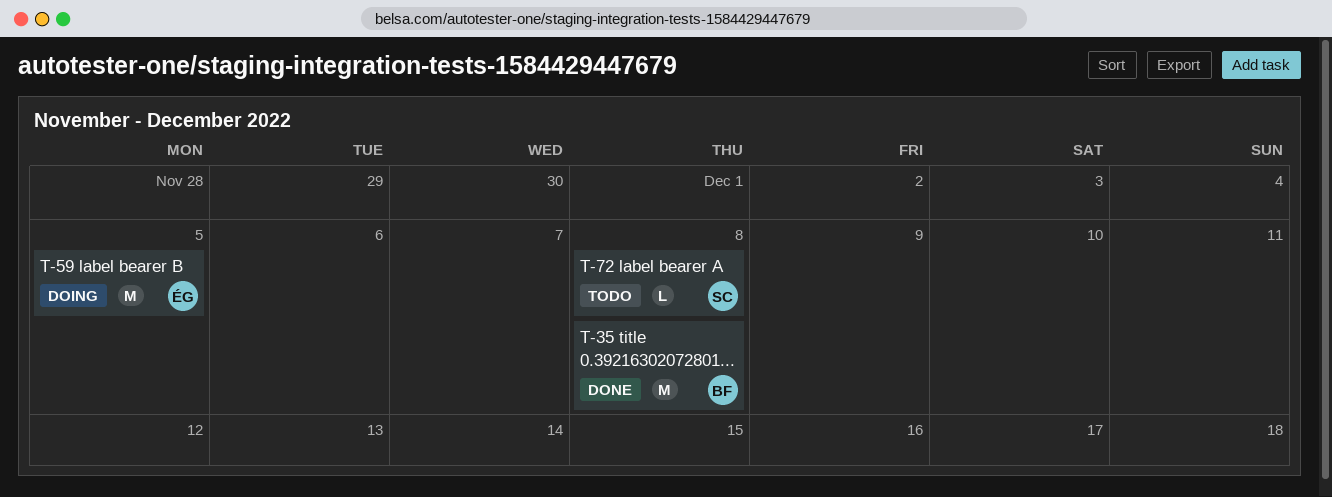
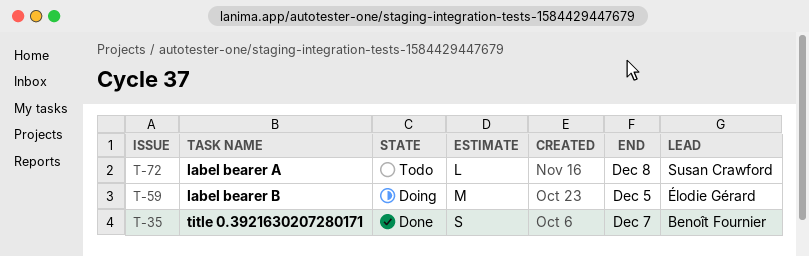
T-35, estimate: M -> S
T-35, due: Dec 8 -> Dec 7

